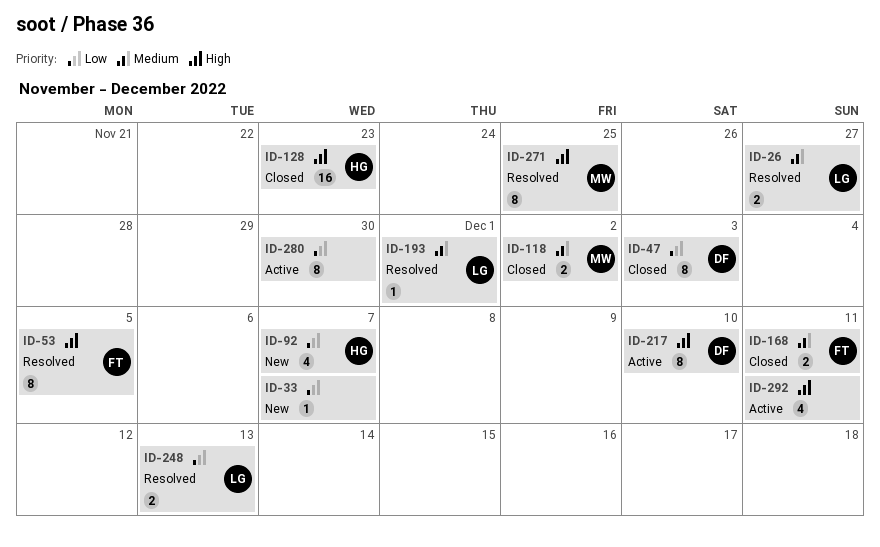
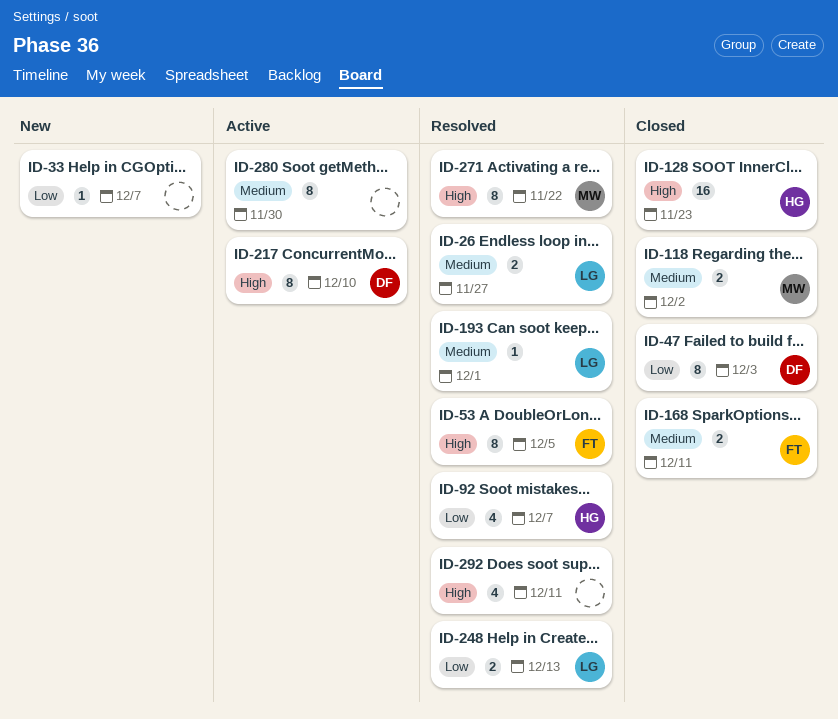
ID-92, status: New -> Resolved
ID-271, due: Nov 25 -> Nov 22
ID-280, priority: Low -> Medium
ID-292, status: Active -> Resolved

